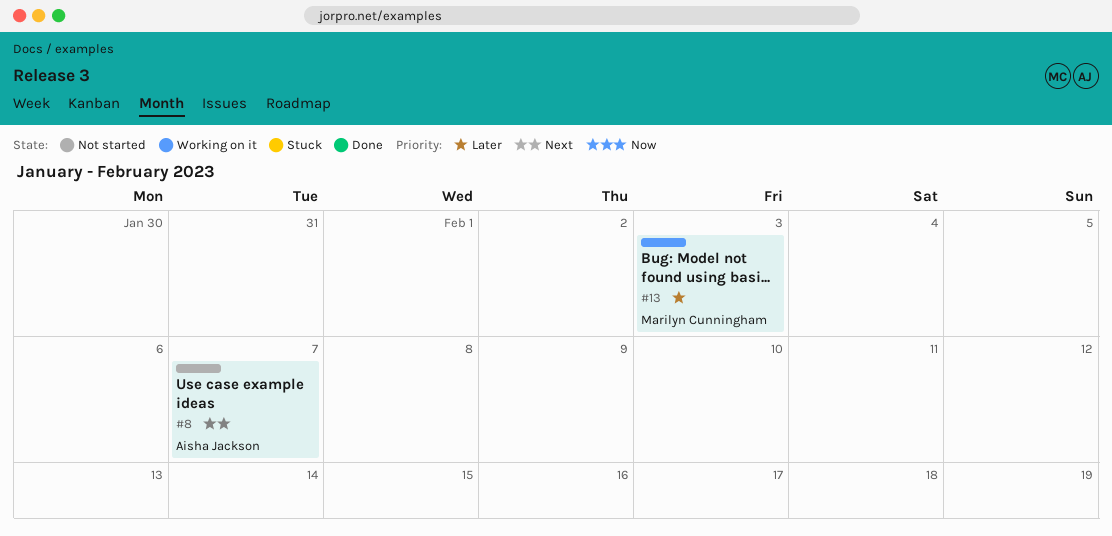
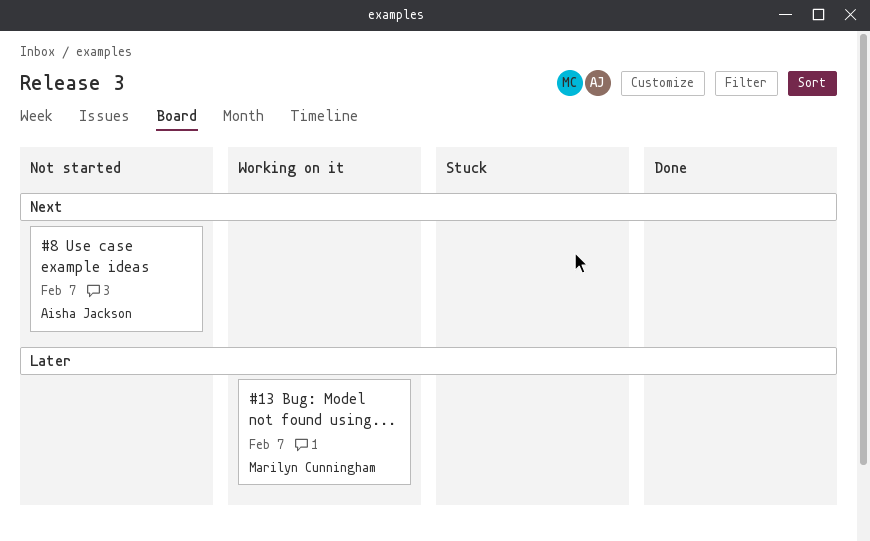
#13, due: Feb 3 -> Feb 7

